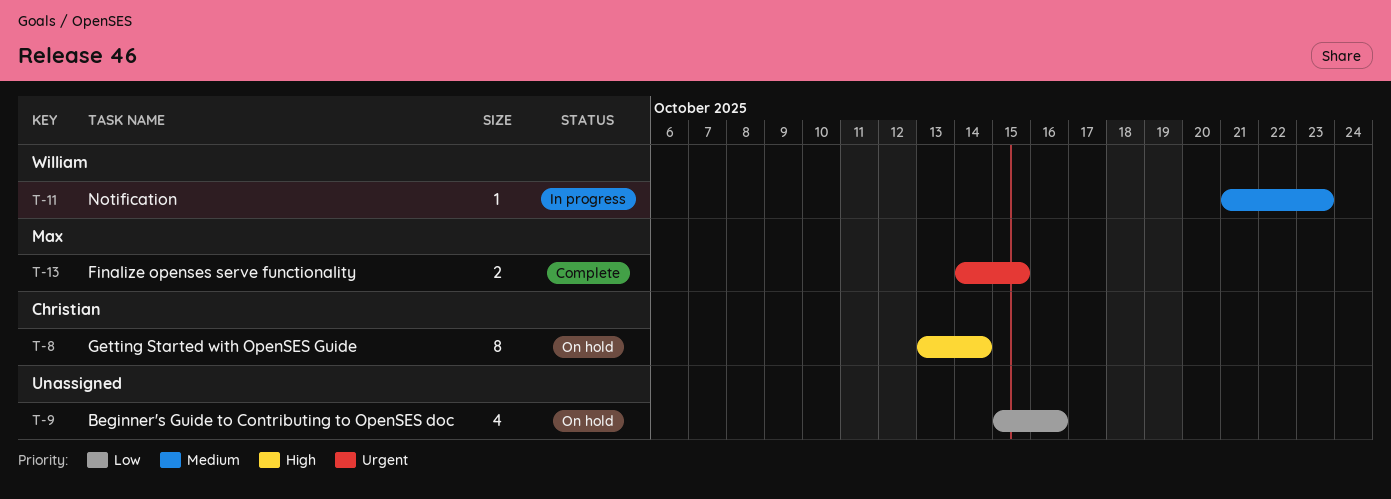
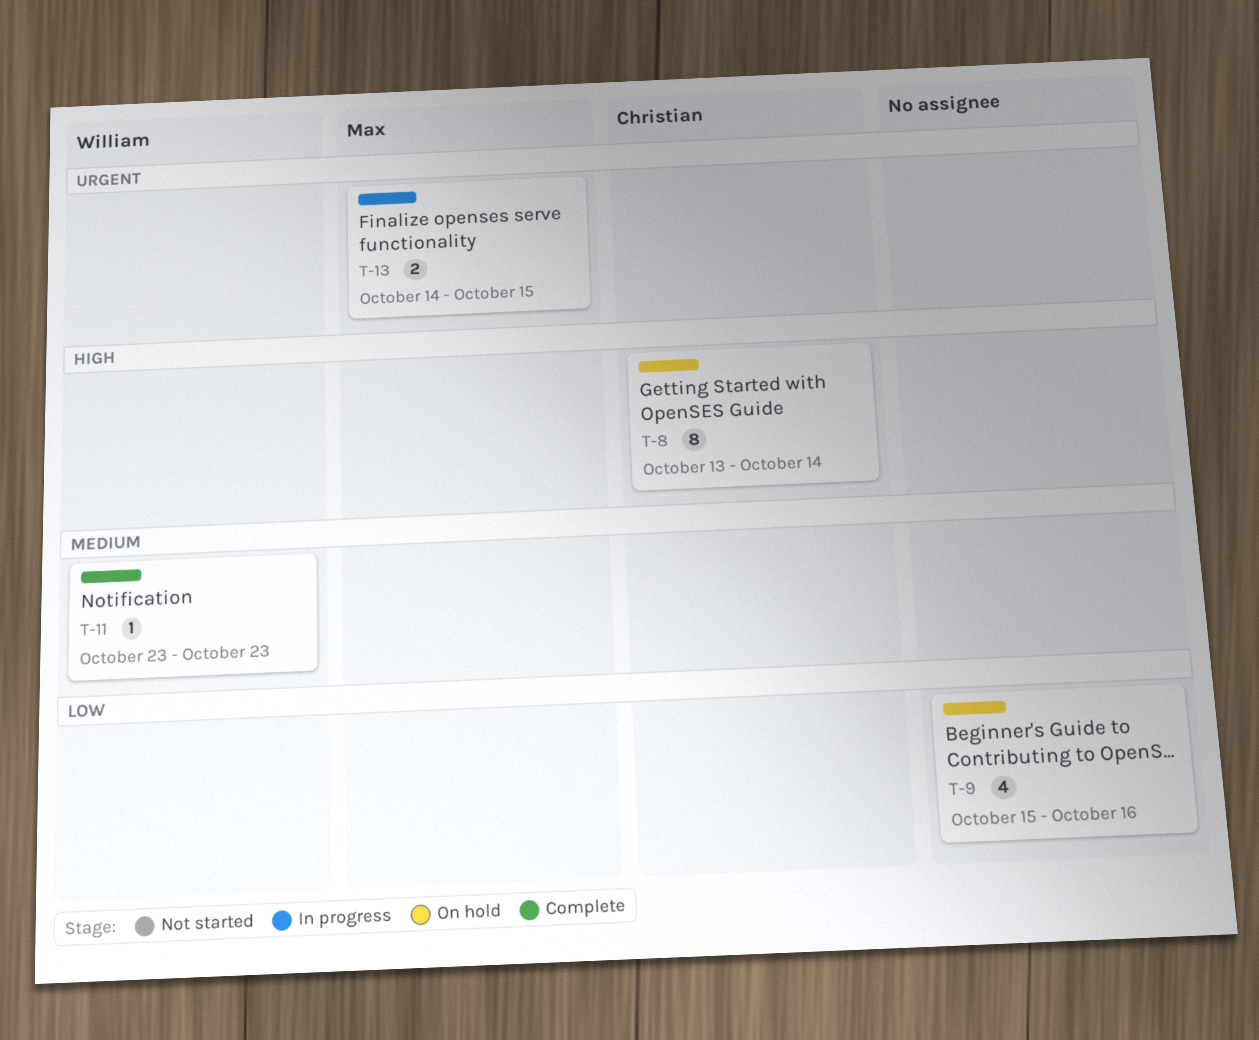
T-11, status: In progress -> Complete
T-11, start: Oct 21 -> Oct 23
T-13, status: Complete -> In progress

